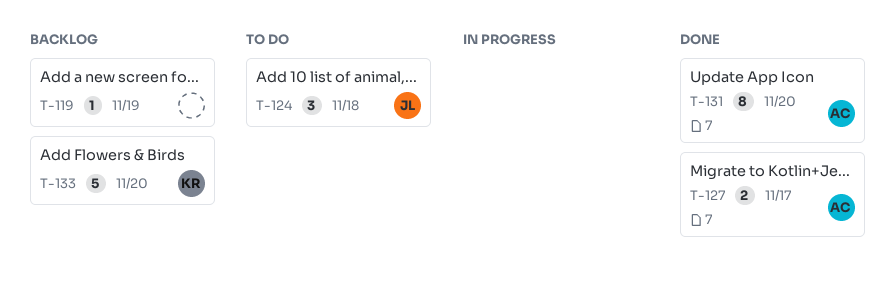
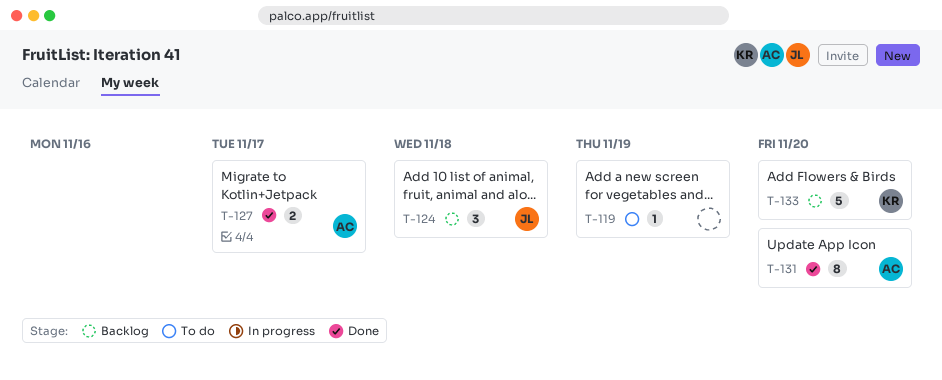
T-119, status: Backlog -> To do
T-124, status: To do -> Backlog

